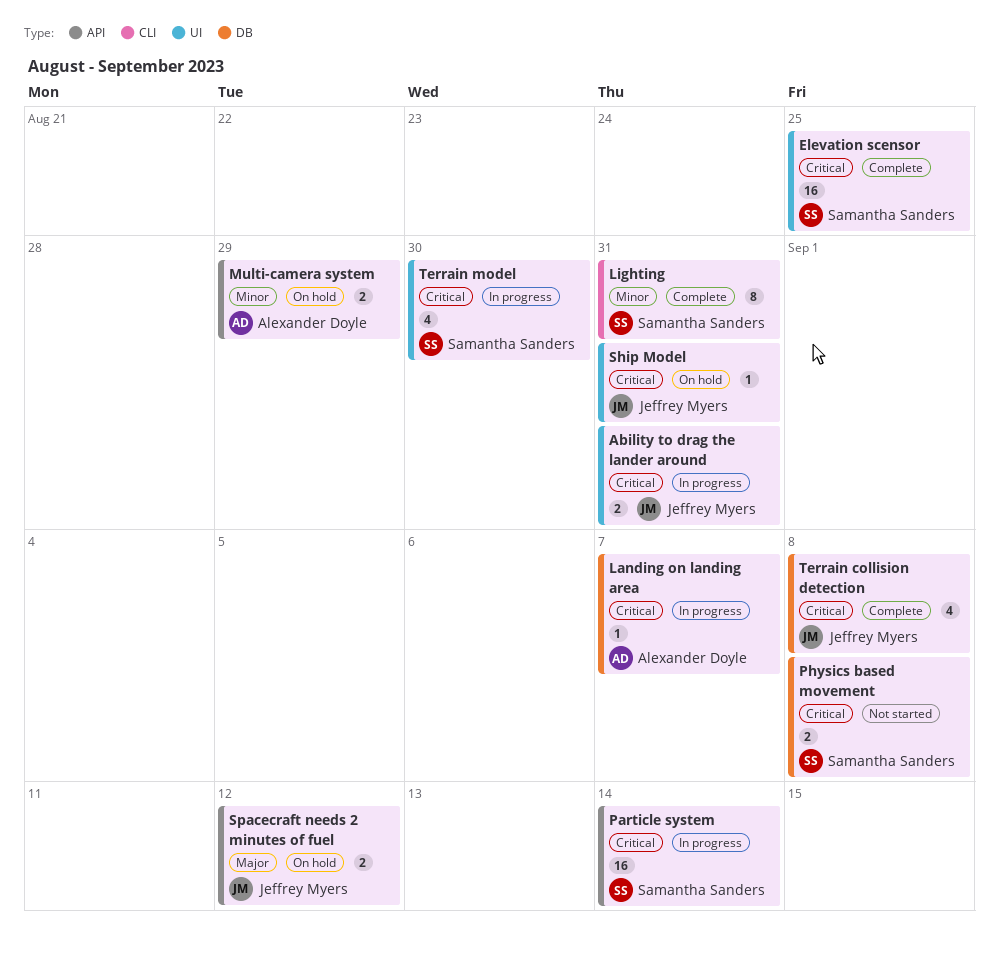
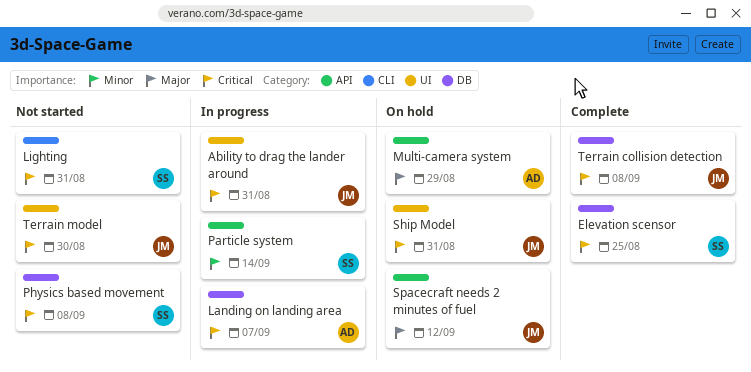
Elevation scensor, label: UI -> DB
Lighting, status: Complete -> Not started
Lighting, priority: Minor -> Critical
Multi-camera system, priority: Minor -> Major
Particle system, priority: Critical -> Minor
Terrain model, status: In progress -> Not started
Terrain model, owner: Samantha Sanders -> Jeffrey Myers

